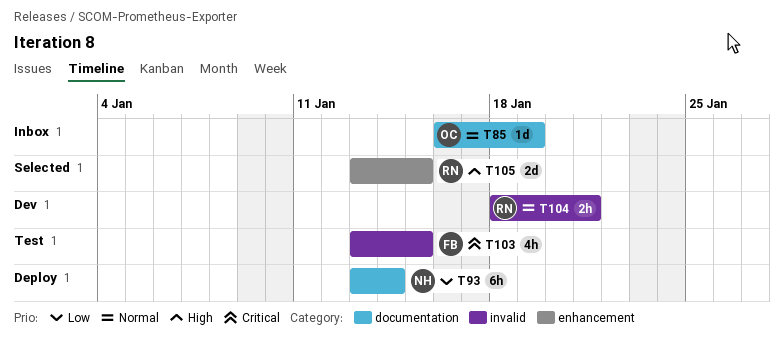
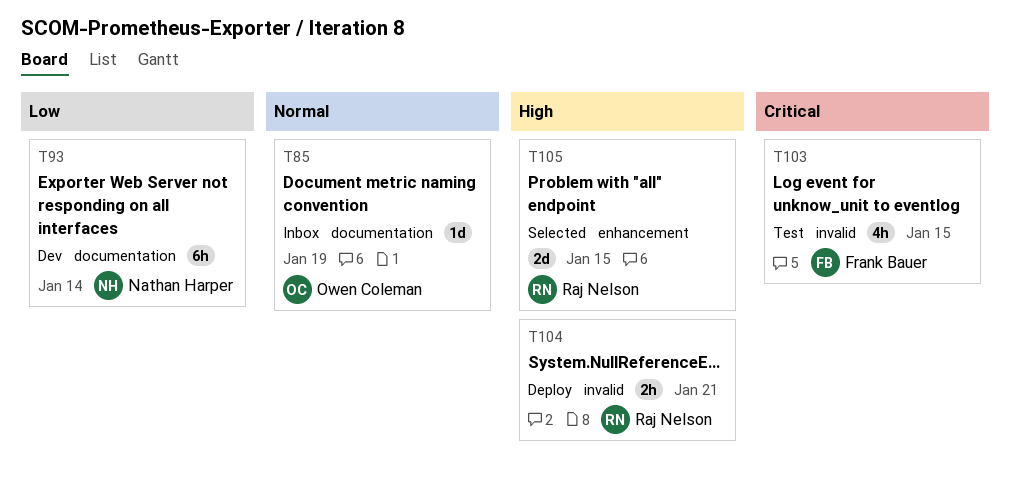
T93, status: Deploy -> Dev
T104, status: Dev -> Deploy
T104, priority: Normal -> High

